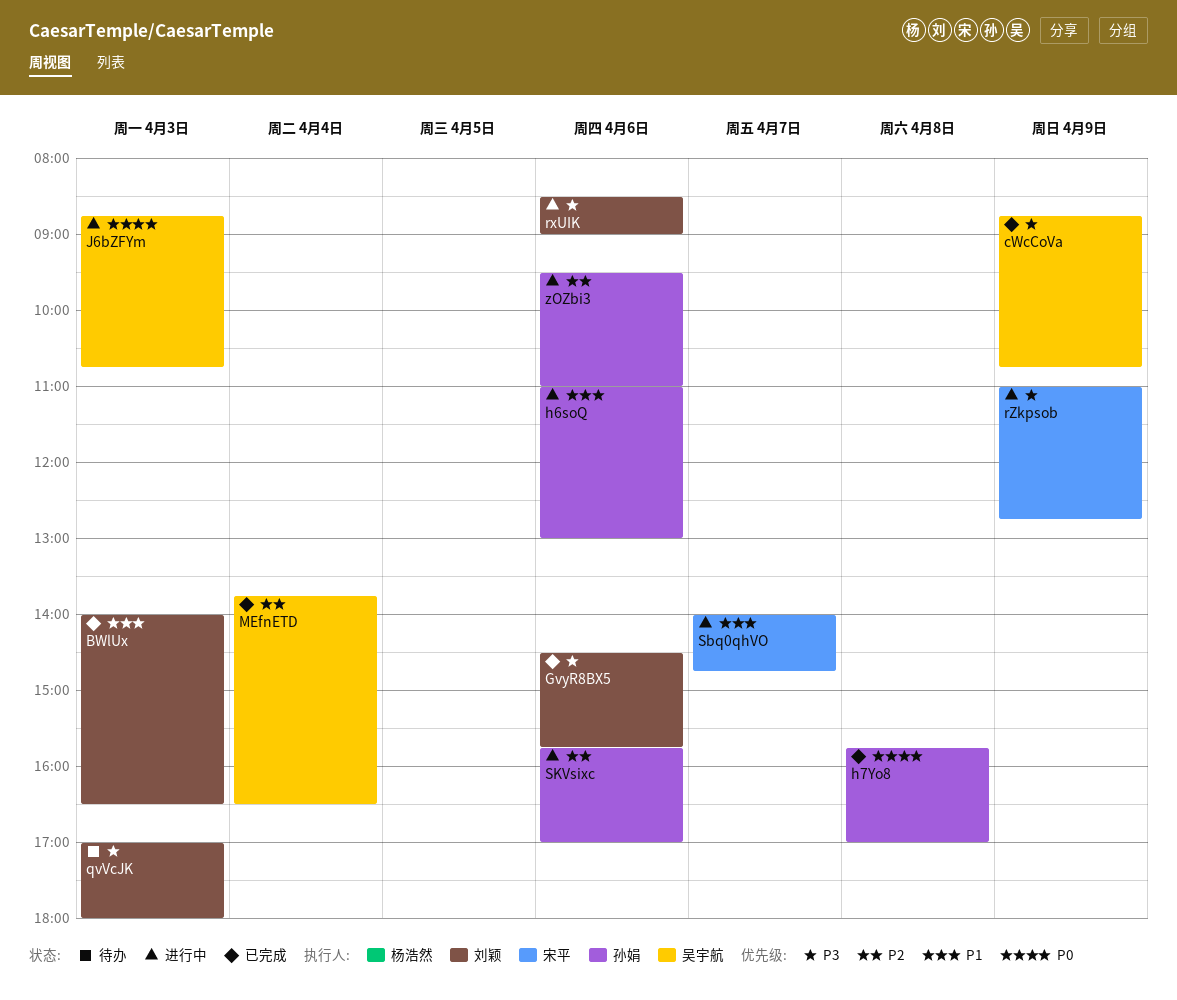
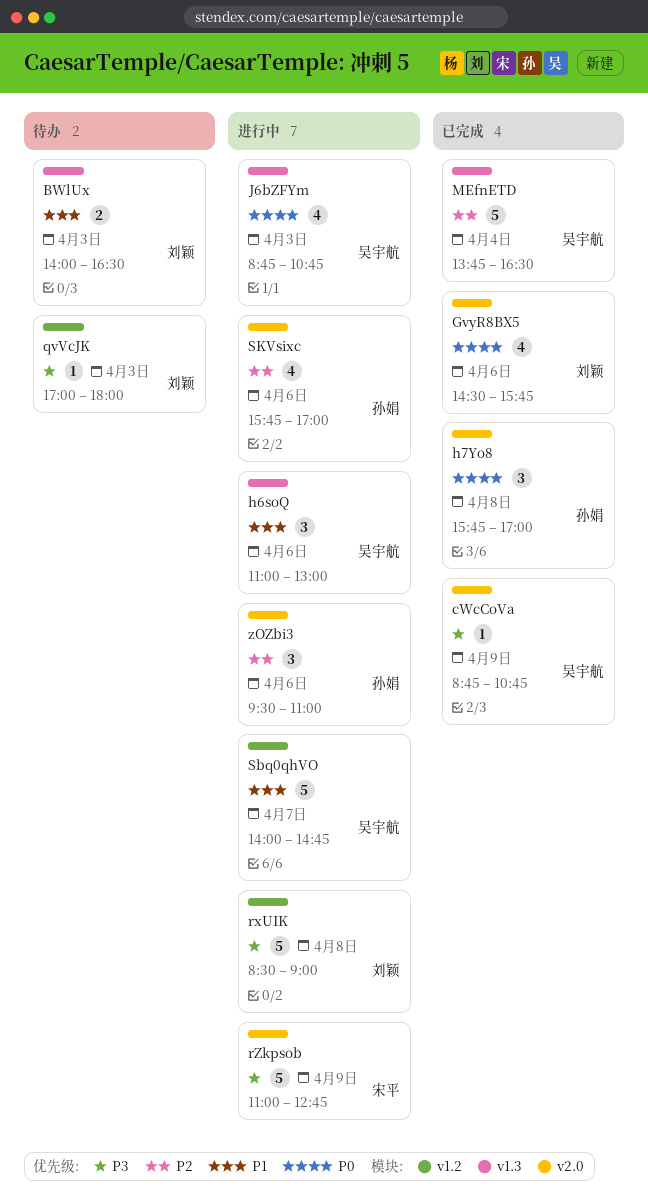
BWlUx, status: 已完成 -> 待办
GvyR8BX5, priority: P3 -> P0
h6soQ, owner: 孙娟 -> 吴宇航
rxUIK, day: Apr 6 -> Apr 8
Sbq0qhVO, owner: 宋平 -> 吴宇航

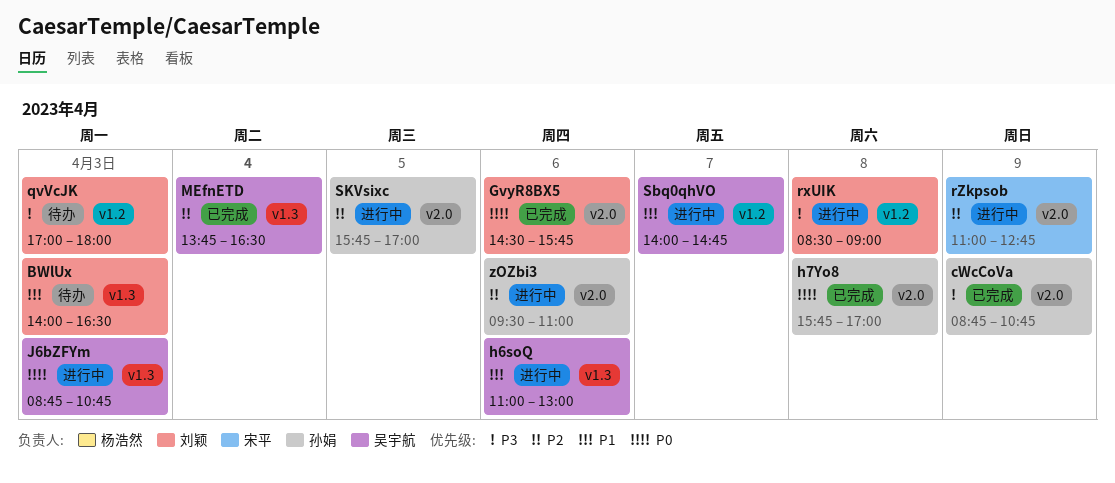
cWcCoVa, owner: 吴宇航 -> 孙娟
rZkpsob, priority: P3 -> P2
SKVsixc, day: Apr 6 -> Apr 5

